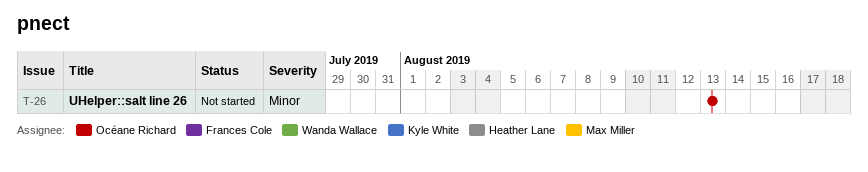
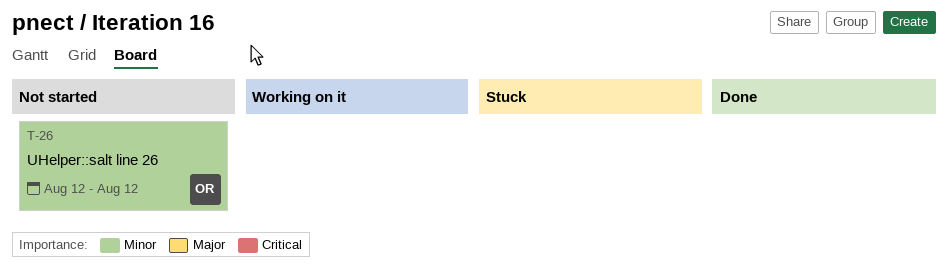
T-26, start: Aug 13 -> Aug 12
T-26, due: Aug 13 -> Aug 12

